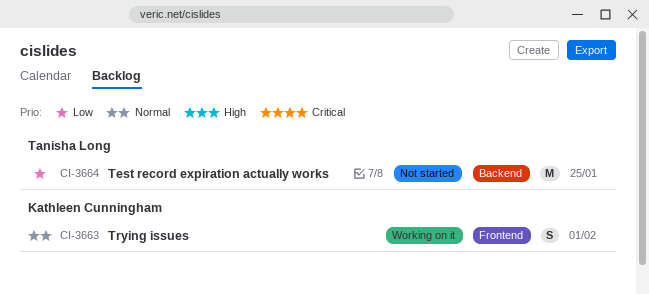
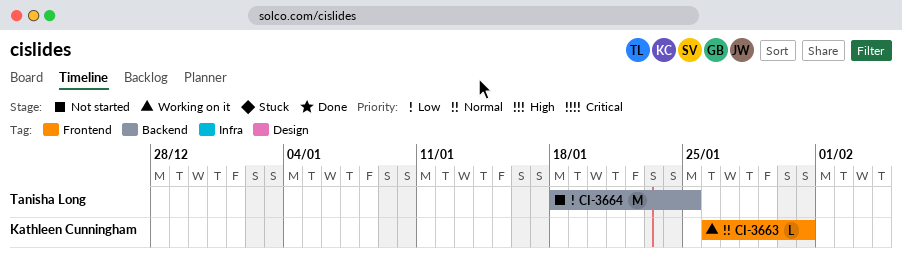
CI-3663, estimate: S -> L
CI-3663, due: Feb 1 -> Jan 31

